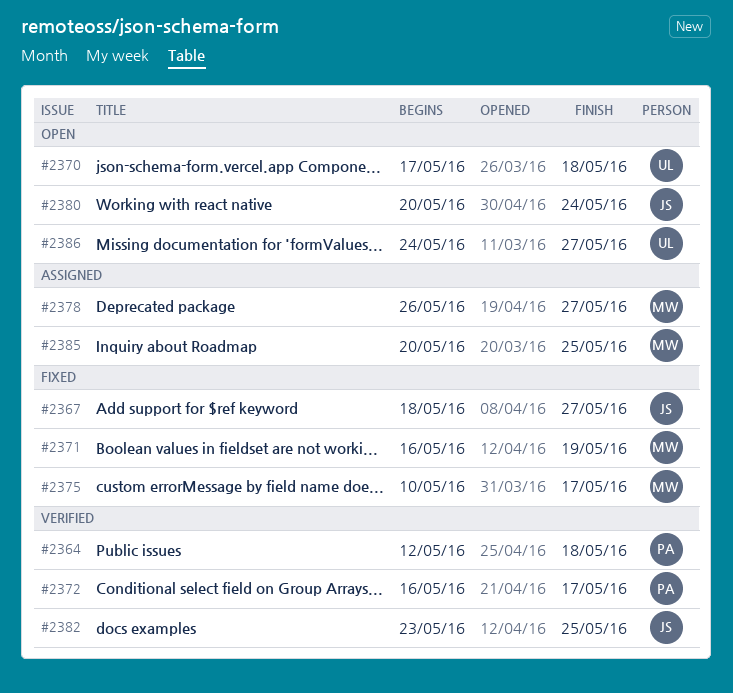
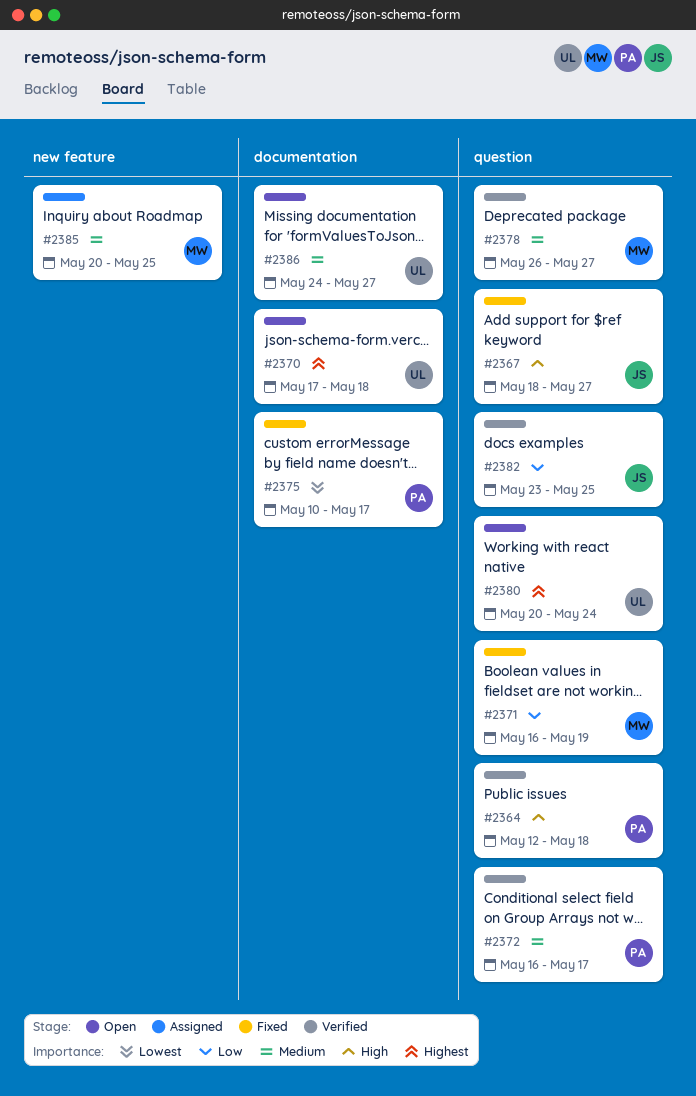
#2375, owner: MW -> PA
#2378, status: Assigned -> Verified
#2380, owner: JS -> UL

